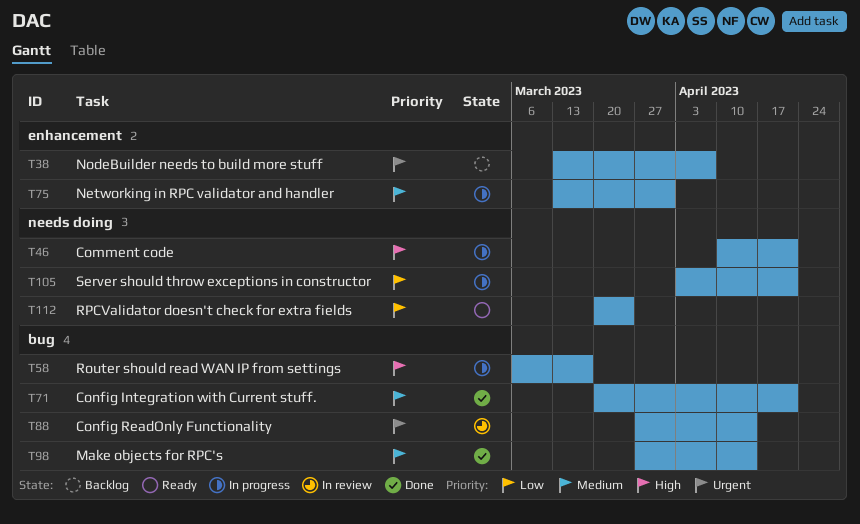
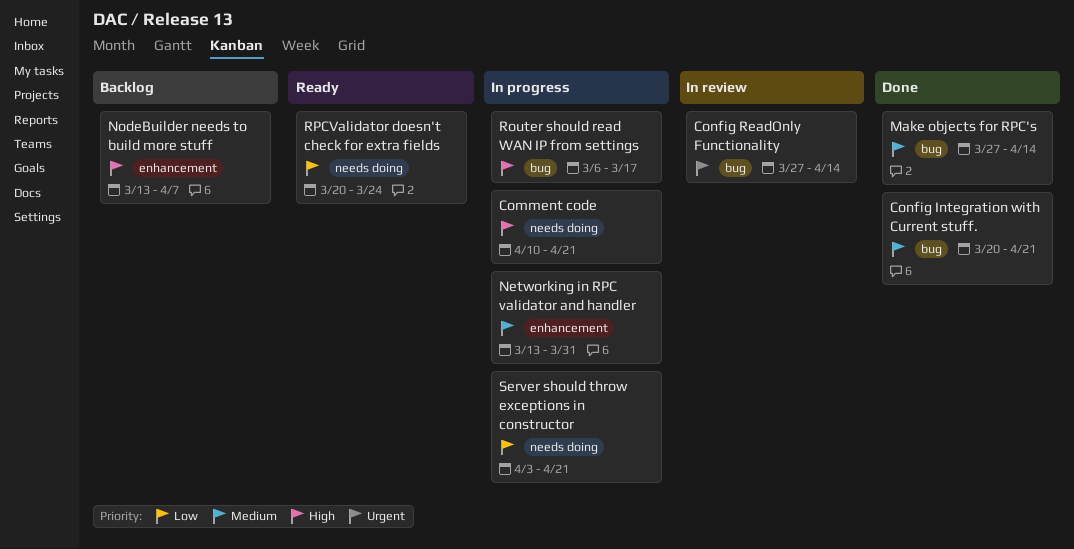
NodeBuilder needs to build more stuff, priority: Urgent -> High

